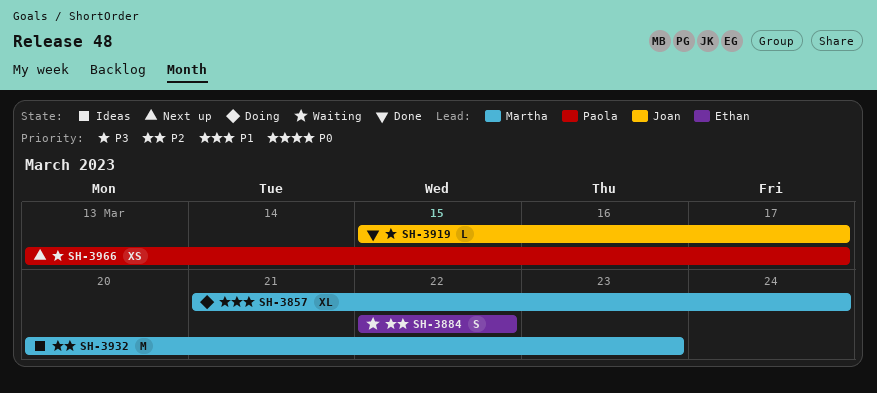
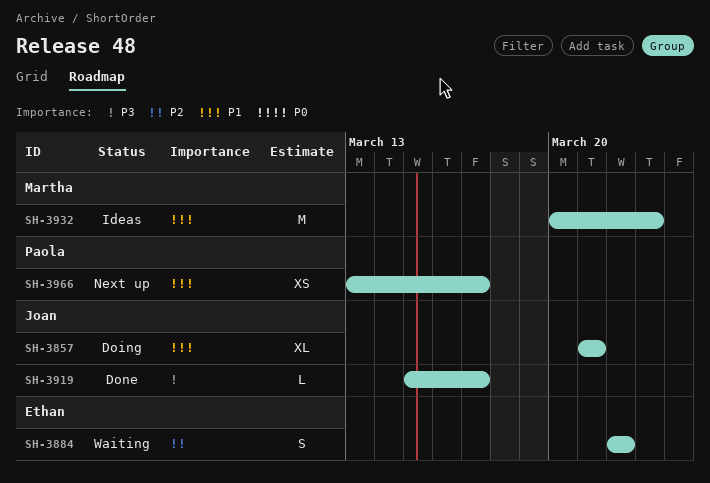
SH-3857, owner: Martha -> Joan
SH-3857, due: Mar 24 -> Mar 21
SH-3932, priority: P2 -> P1
SH-3966, priority: P3 -> P1

